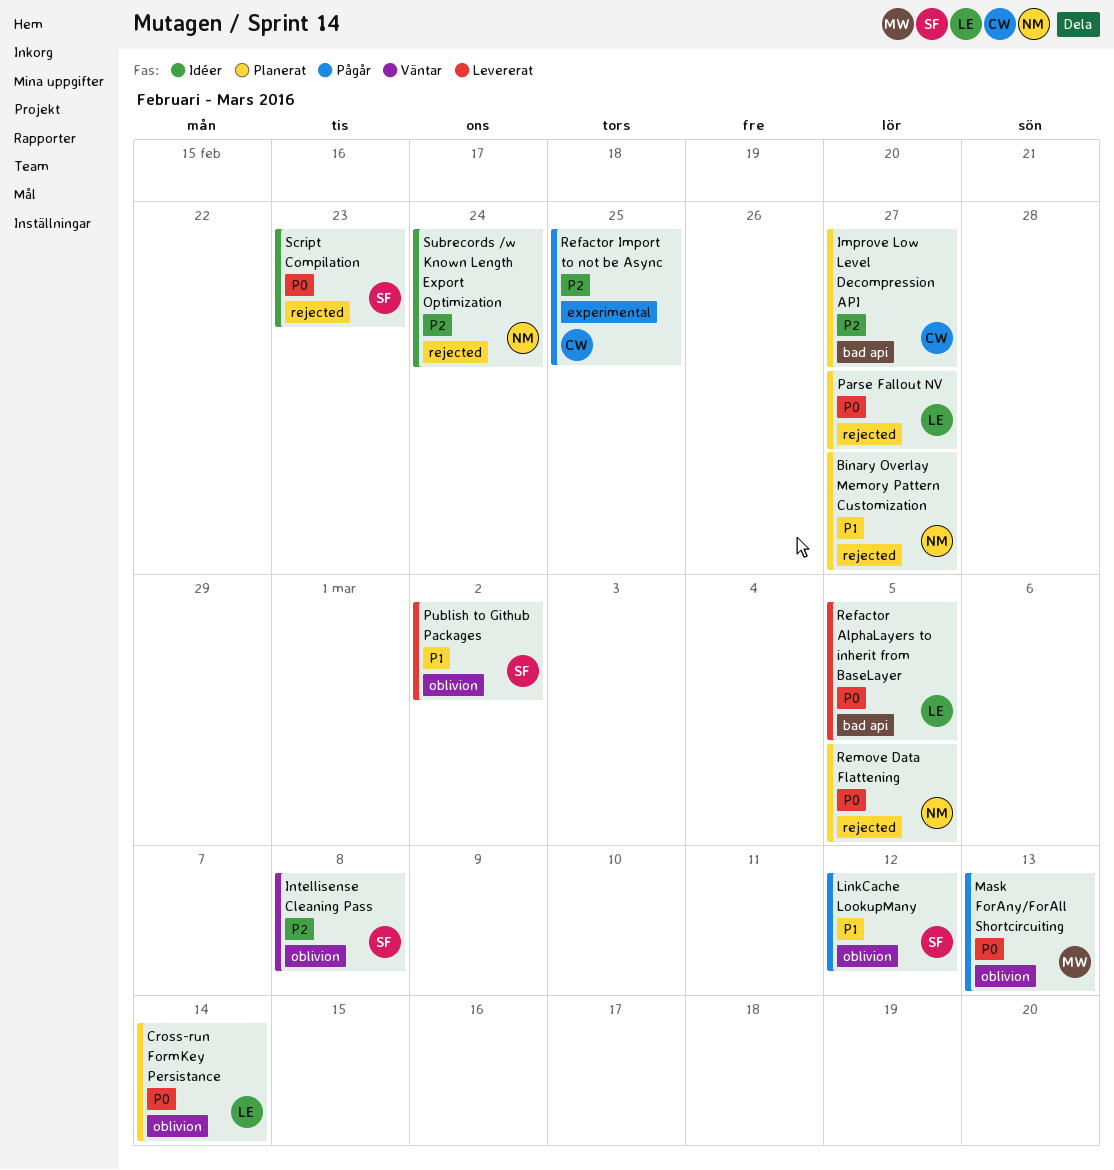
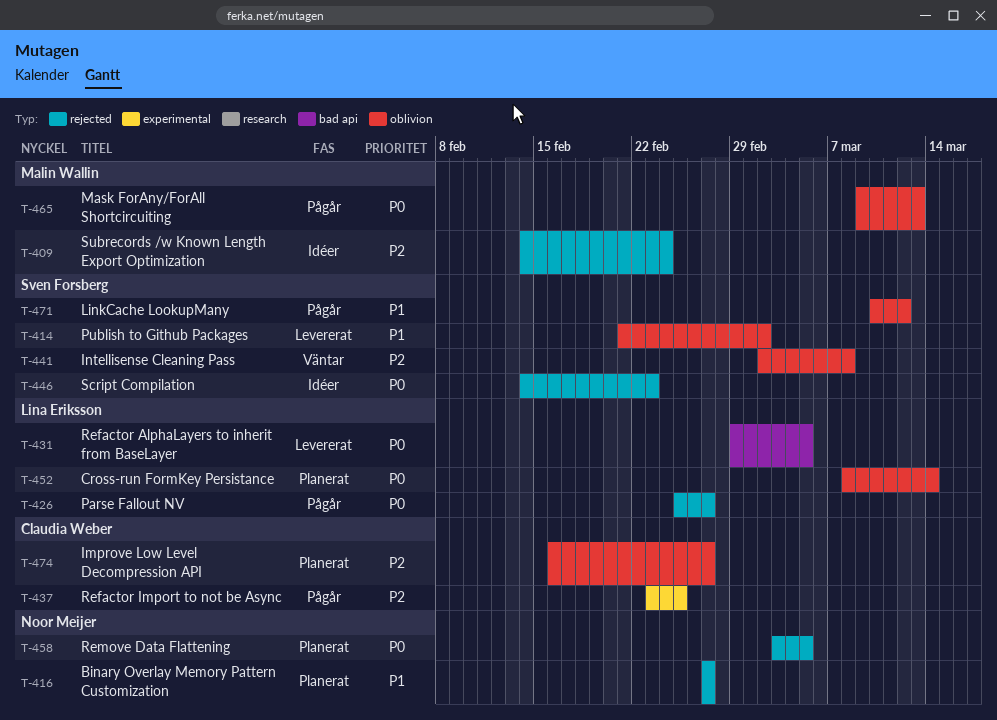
Improve Low Level Decompression API, label: bad api -> oblivion
Parse Fallout NV, status: Planerat -> Pågår
Subrecords /w Known Length Export Optimization, owner: Noor Meijer -> Malin Wallin

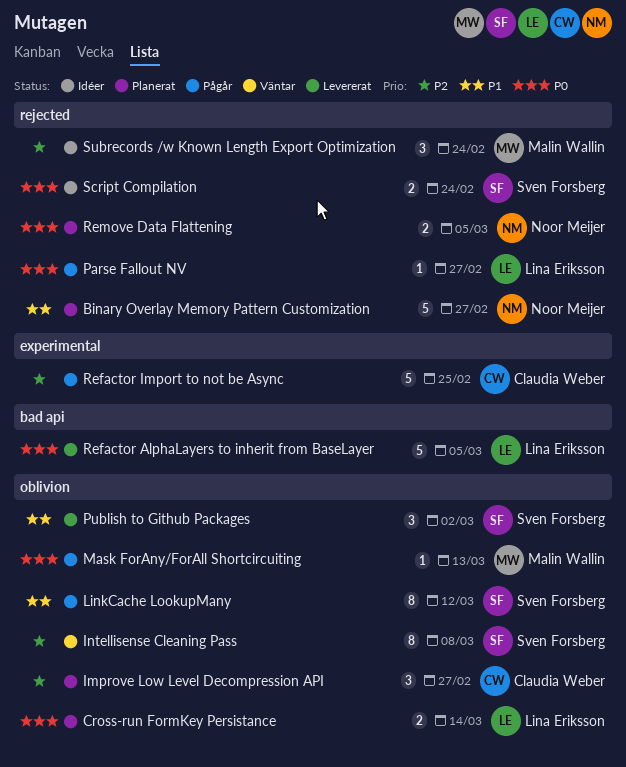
Script Compilation, due: Feb 23 -> Feb 24

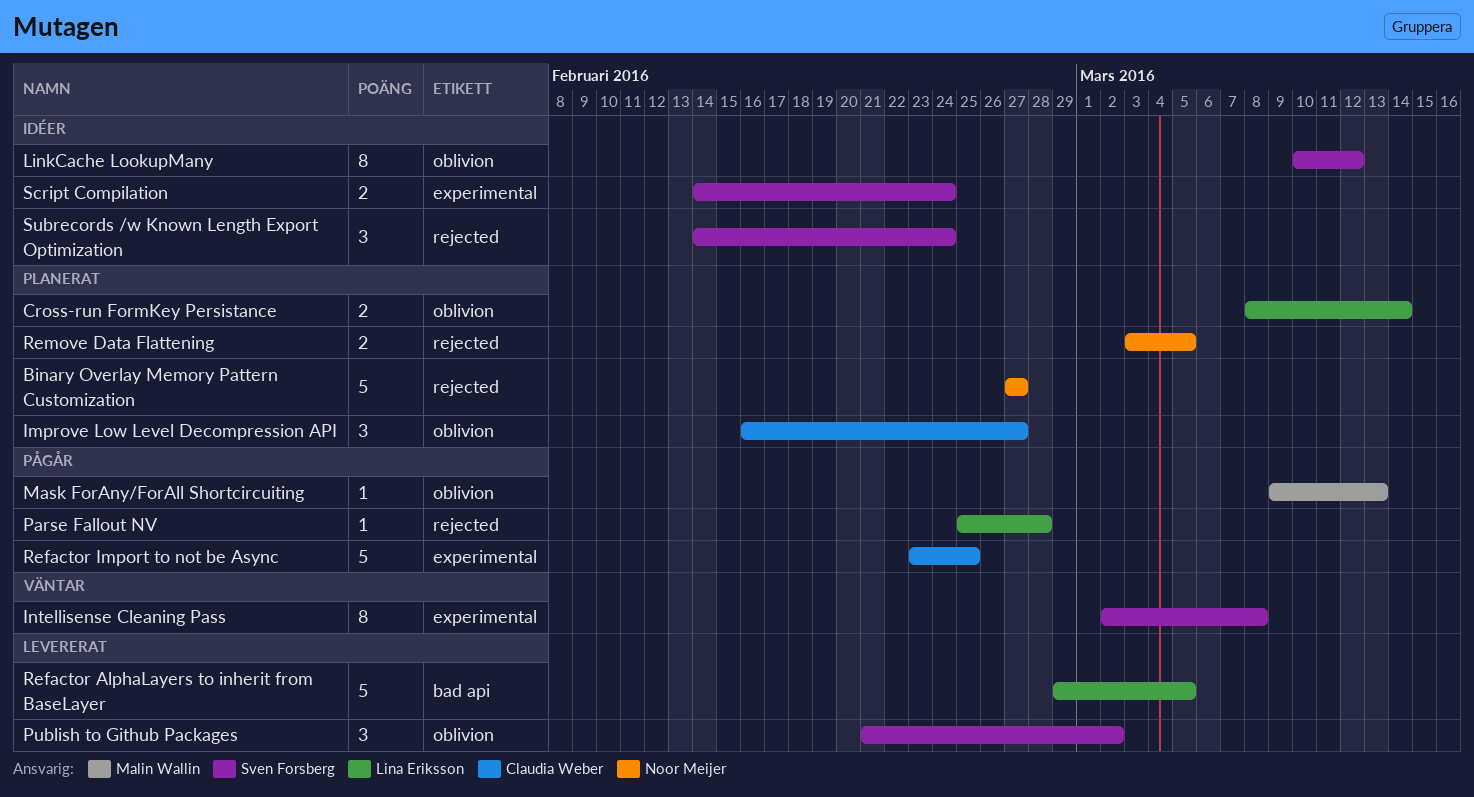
Intellisense Cleaning Pass, label: oblivion -> experimental
LinkCache LookupMany, status: Pågår -> Idéer
Parse Fallout NV, due: Feb 27 -> Feb 28
Script Compilation, label: rejected -> experimental
Subrecords /w Known Length Export Optimization, owner: Malin Wallin -> Sven Forsberg

